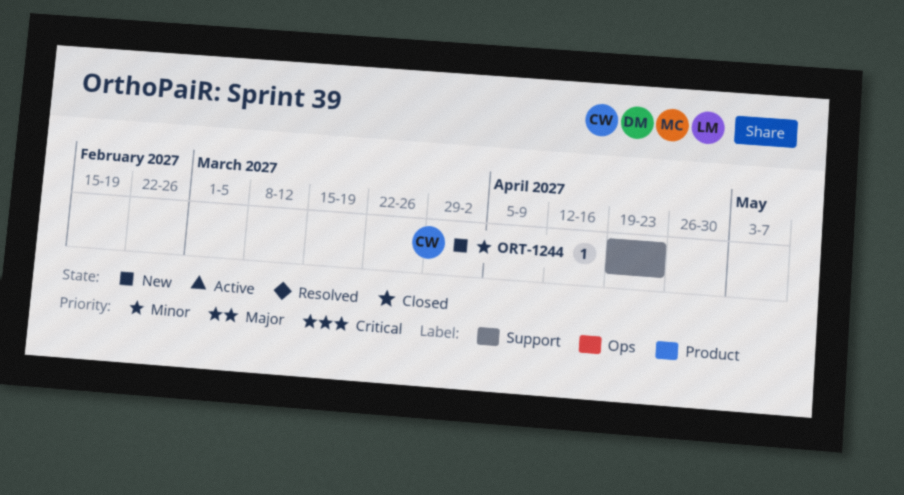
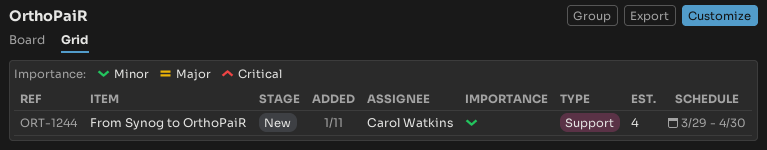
ORT-1244, estimate: 1 -> 4
ORT-1244, start: Apr 19 -> Mar 29
ORT-1244, due: Apr 23 -> Apr 30

